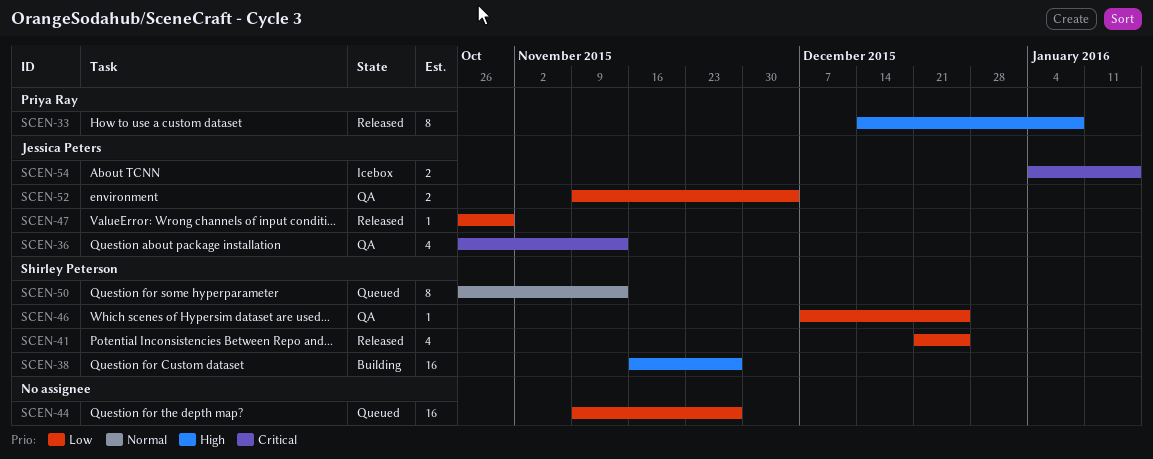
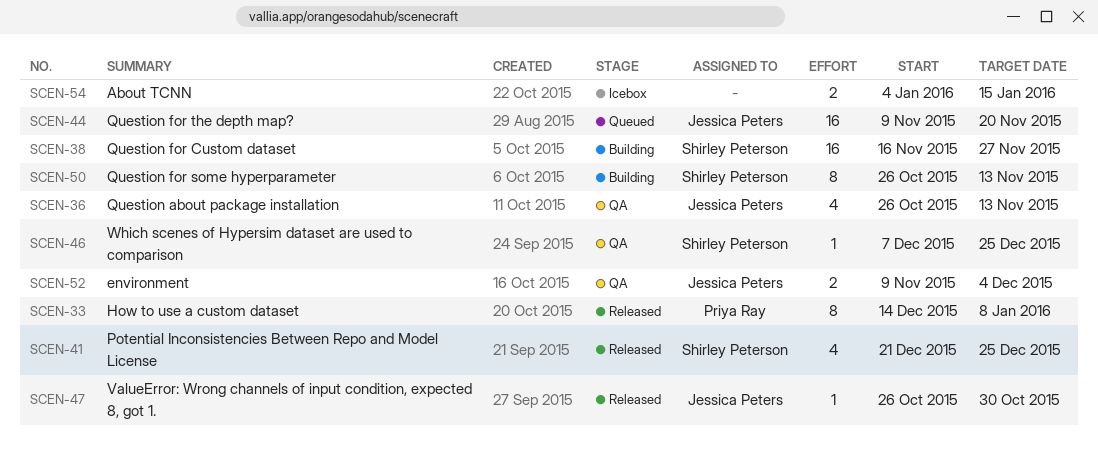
SCEN-44, owner: none -> Jessica Peters
SCEN-44, due: Nov 27 -> Nov 20
SCEN-50, status: Queued -> Building
SCEN-54, owner: Jessica Peters -> none

